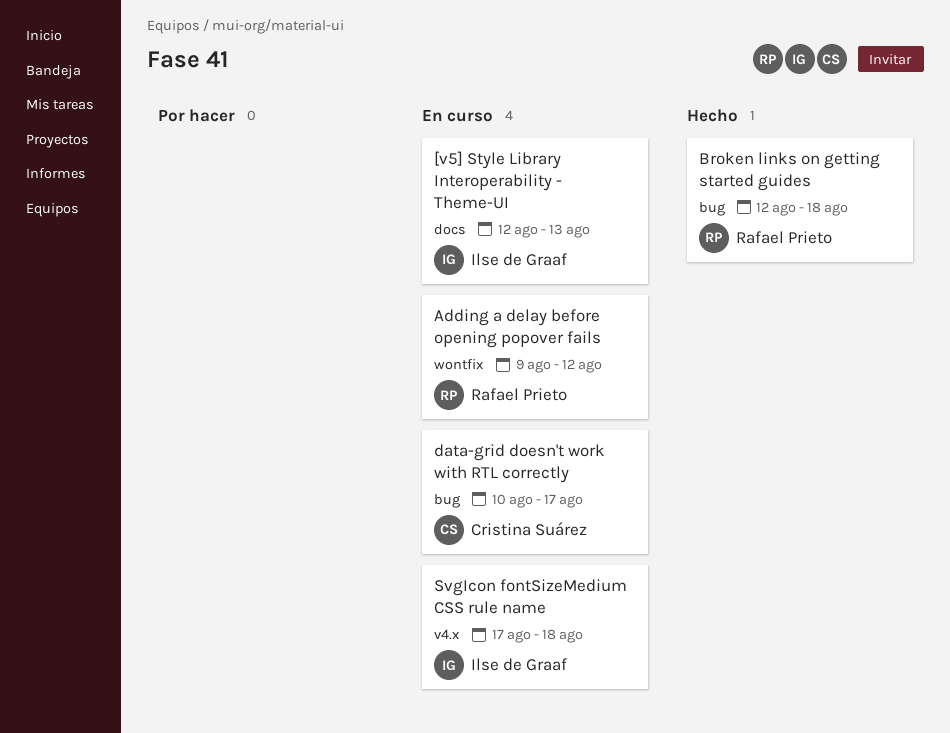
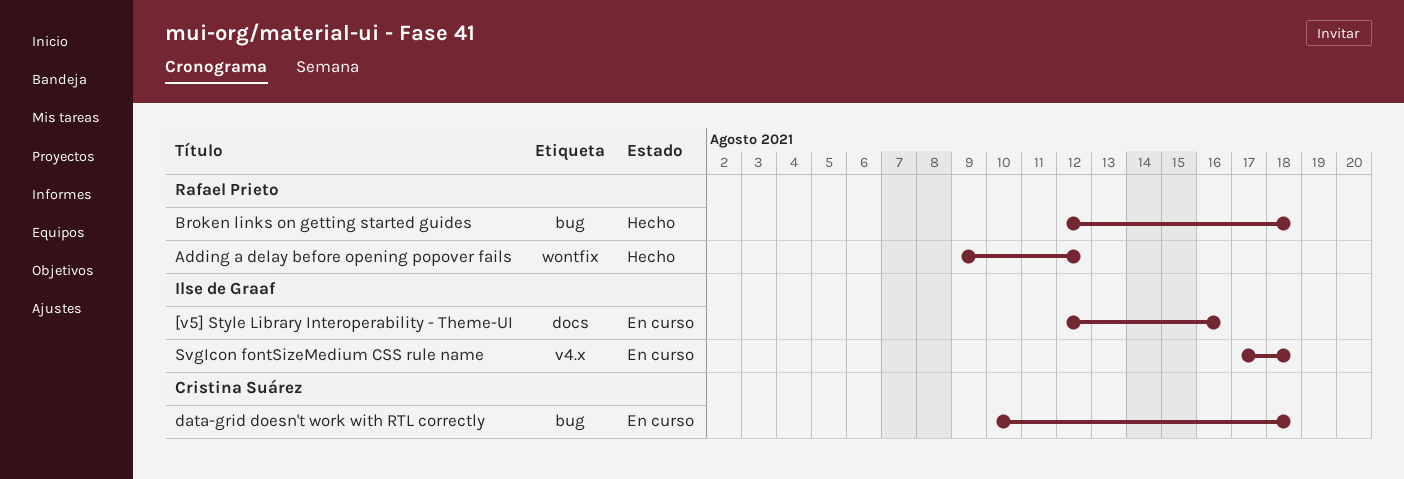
[v5] Style Library Interoperability - Theme-UI, due: Aug 13 -> Aug 16
Adding a delay before opening popover fails, status: En curso -> Hecho
data-grid doesn't work with RTL correctly, due: Aug 17 -> Aug 18

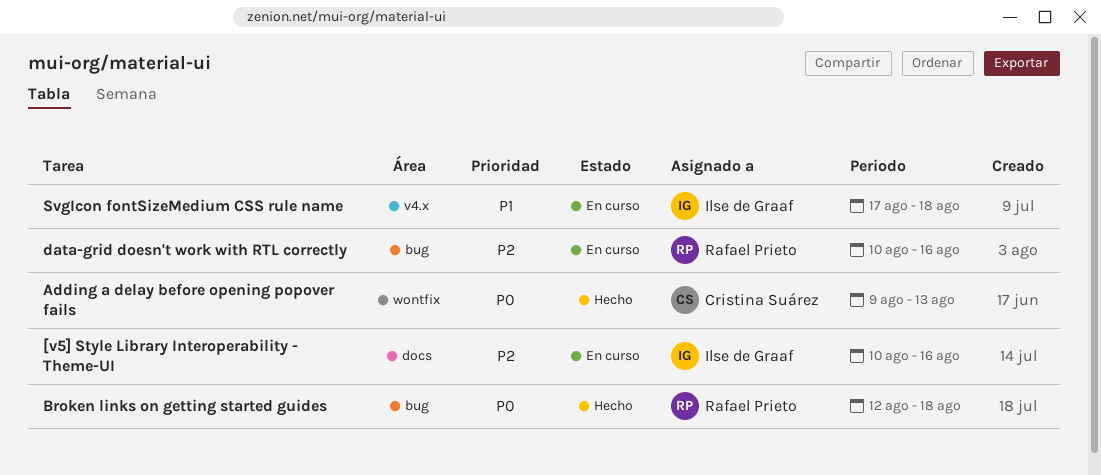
[v5] Style Library Interoperability - Theme-UI, start: Aug 12 -> Aug 10
Adding a delay before opening popover fails, owner: Rafael Prieto -> Cristina Suárez
Adding a delay before opening popover fails, due: Aug 12 -> Aug 13
data-grid doesn't work with RTL correctly, owner: Cristina Suárez -> Rafael Prieto
data-grid doesn't work with RTL correctly, due: Aug 18 -> Aug 16

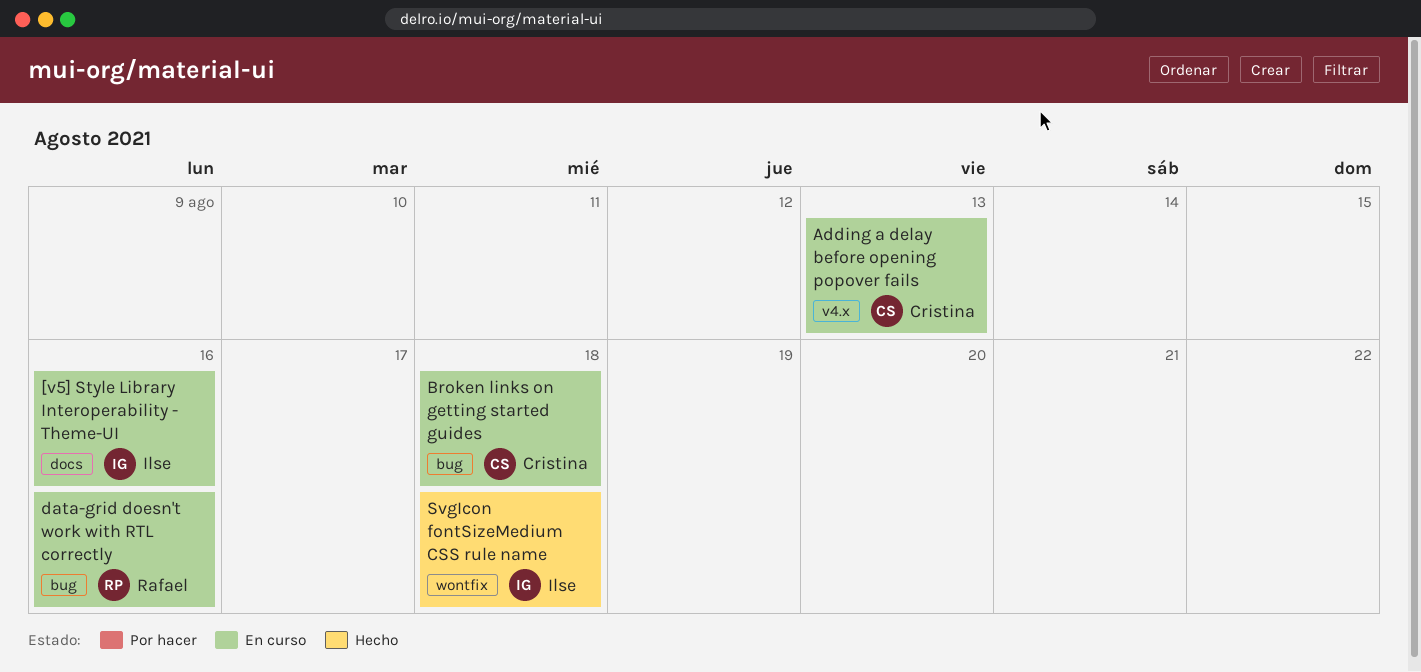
Adding a delay before opening popover fails, status: Hecho -> En curso
Adding a delay before opening popover fails, label: wontfix -> v4.x
Broken links on getting started guides, status: Hecho -> En curso
Broken links on getting started guides, owner: Rafael Prieto -> Cristina Suárez
SvgIcon fontSizeMedium CSS rule name, status: En curso -> Hecho
SvgIcon fontSizeMedium CSS rule name, label: v4.x -> wontfix

